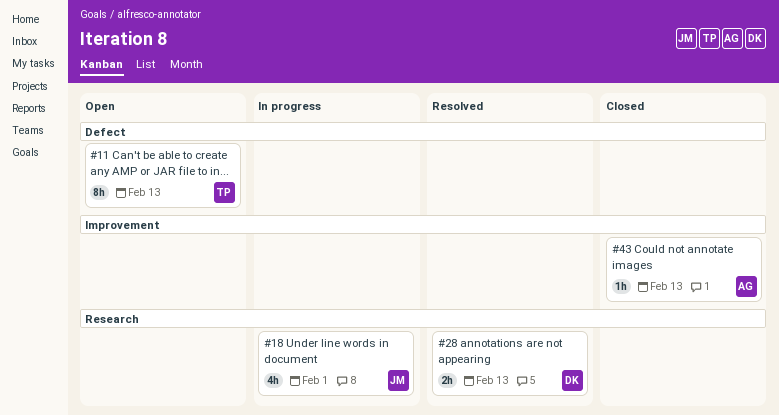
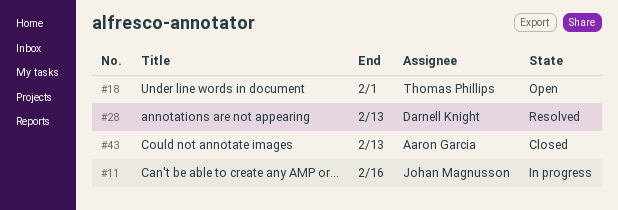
#11, status: Open -> In progress
#11, owner: Thomas Phillips -> Johan Magnusson
#11, due: Feb 13 -> Feb 16
#18, status: In progress -> Open
#18, owner: Johan Magnusson -> Thomas Phillips

